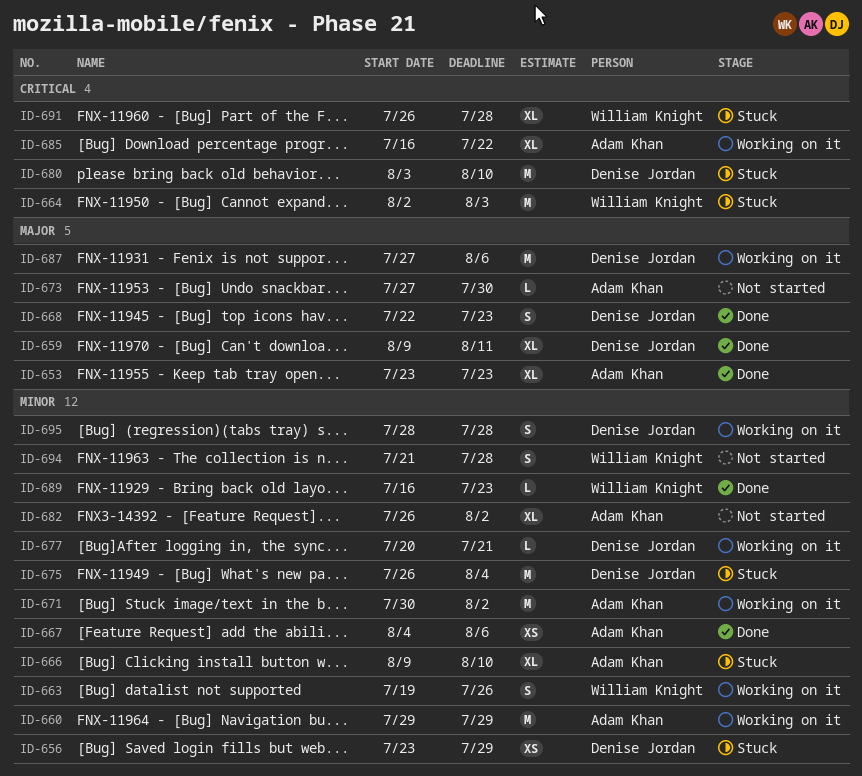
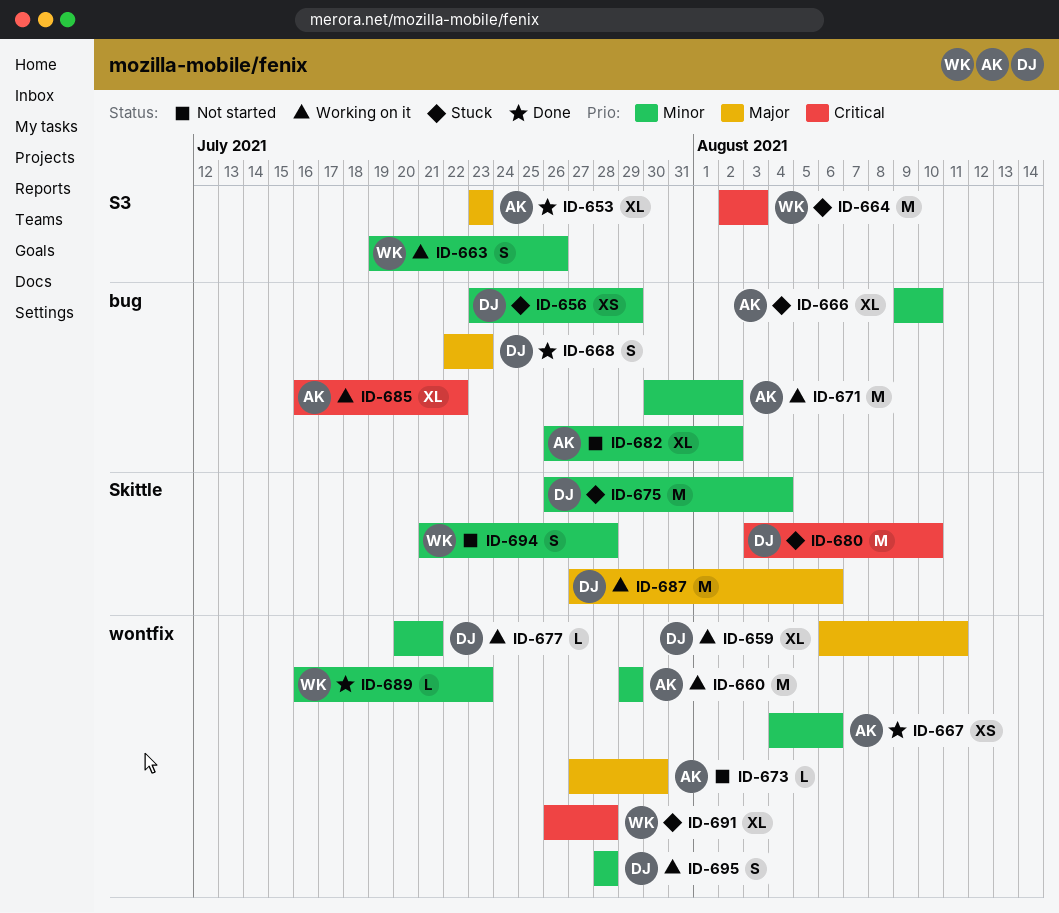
ID-659, status: Done -> Working on it
ID-659, start: Aug 9 -> Aug 6

